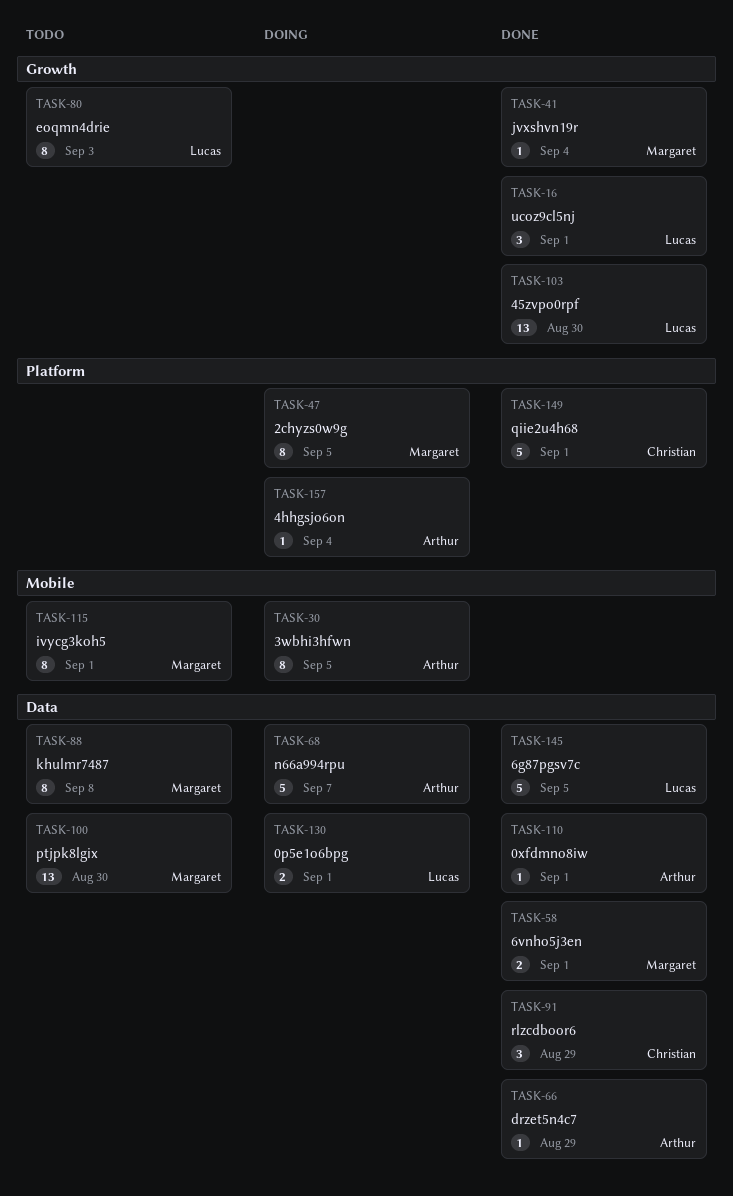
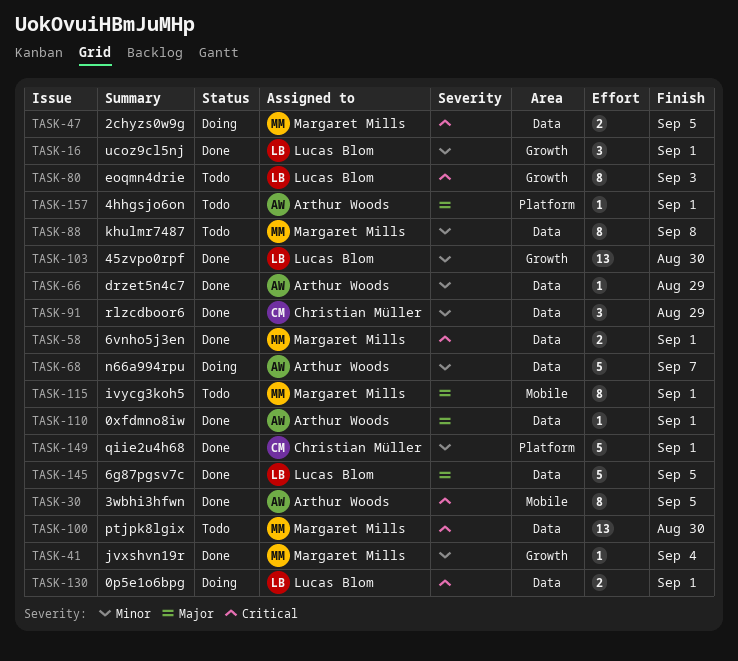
TASK-30, status: Doing -> Done
TASK-47, label: Platform -> Data
TASK-47, estimate: 8 -> 2
TASK-157, status: Doing -> Todo
TASK-157, due: Sep 4 -> Sep 1

